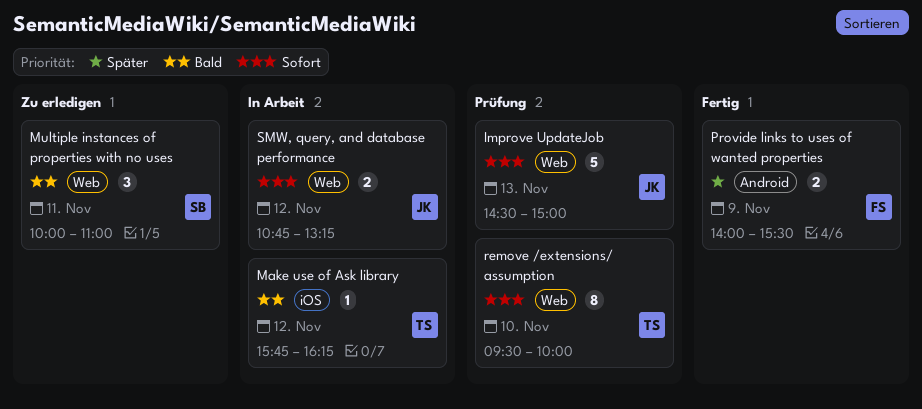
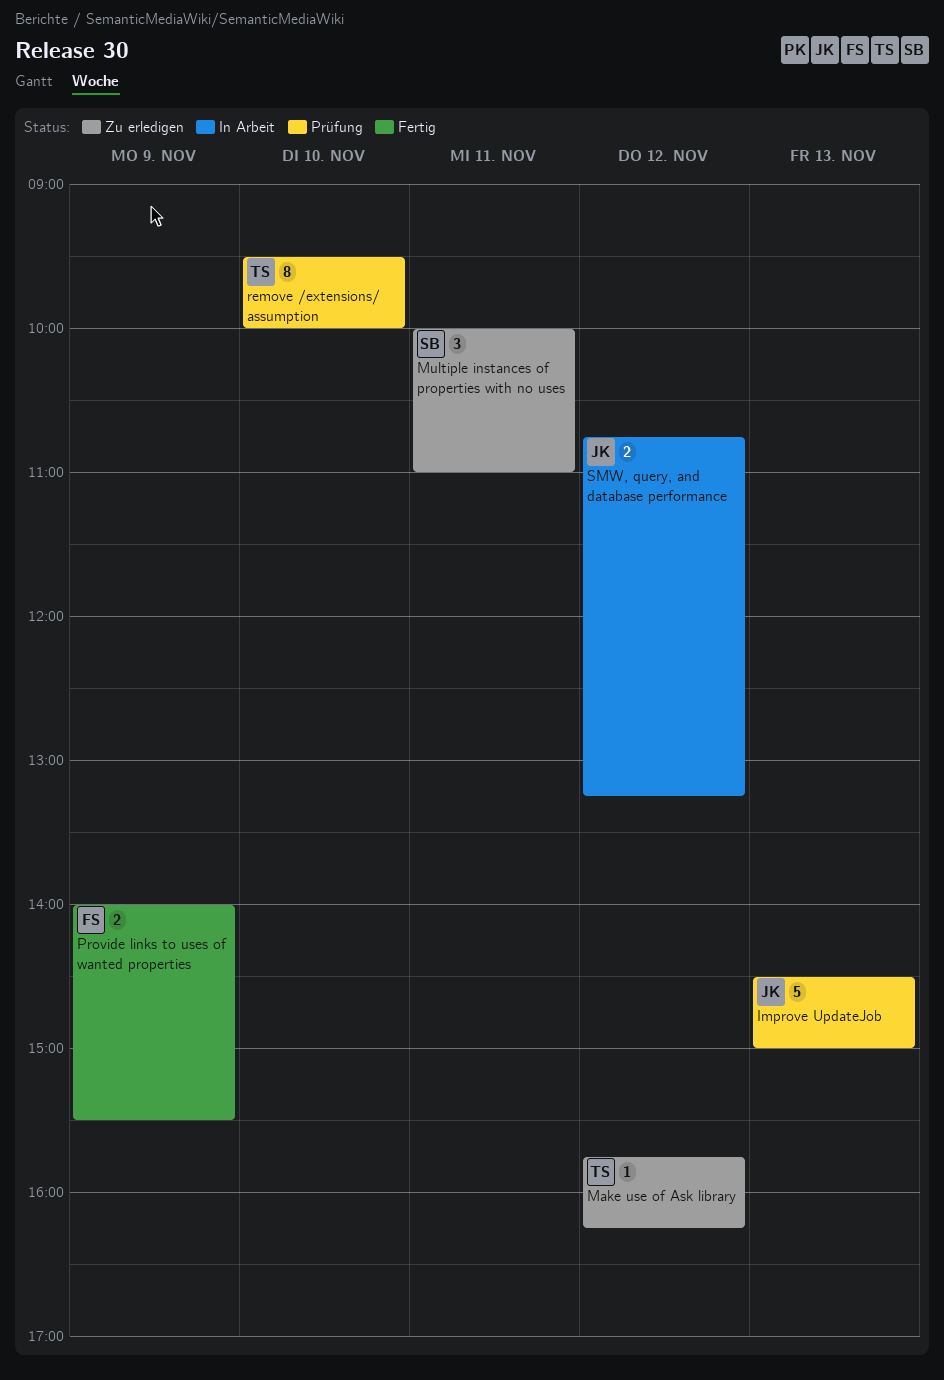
Make use of Ask library, status: In Arbeit -> Zu erledigen

